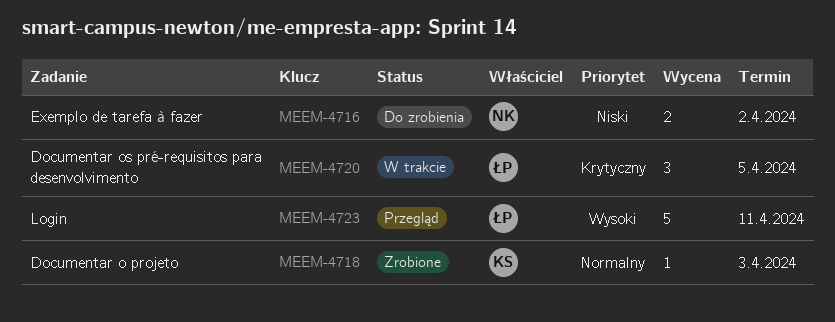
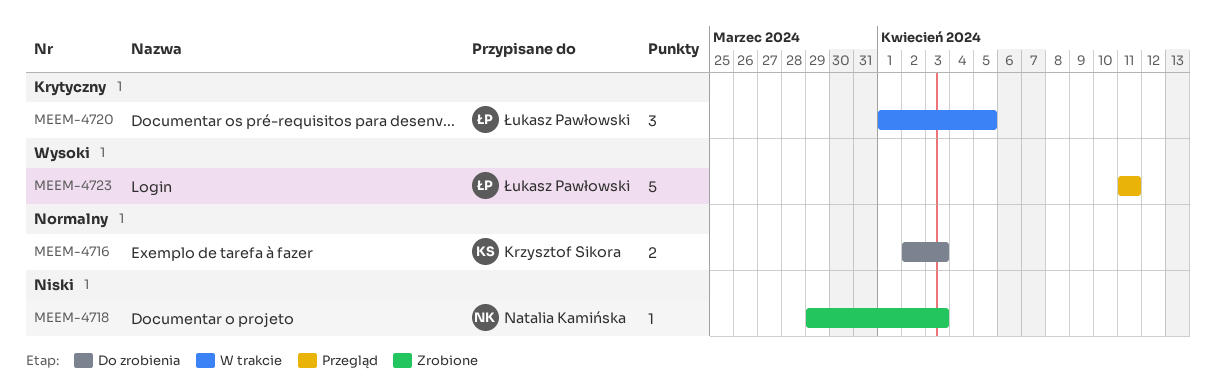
MEEM-4716, owner: Natalia Kamińska -> Krzysztof Sikora
MEEM-4716, priority: Niski -> Normalny
MEEM-4716, due: Apr 2 -> Apr 3
MEEM-4718, owner: Krzysztof Sikora -> Natalia Kamińska
MEEM-4718, priority: Normalny -> Niski

